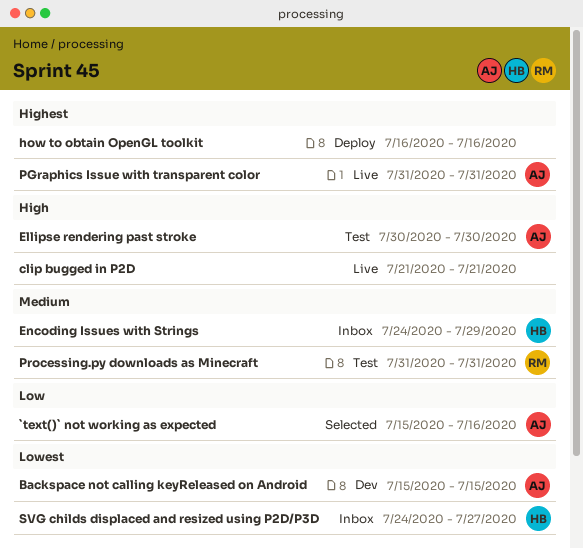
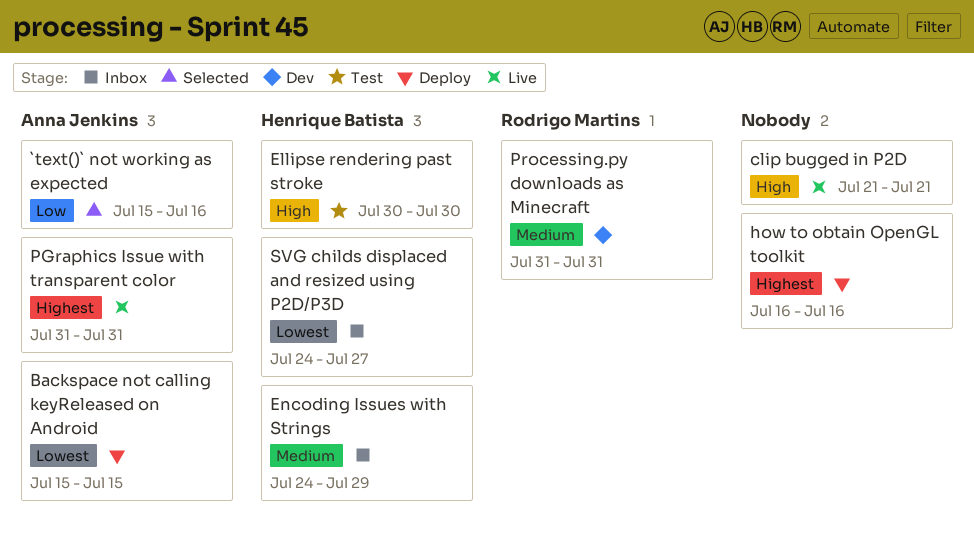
Backspace not calling keyReleased on Android, status: Dev -> Deploy
Ellipse rendering past stroke, owner: Anna Jenkins -> Henrique Batista
Processing.py downloads as Minecraft, status: Test -> Dev

